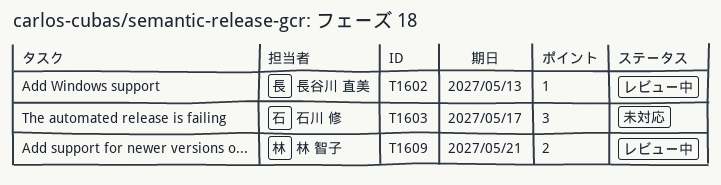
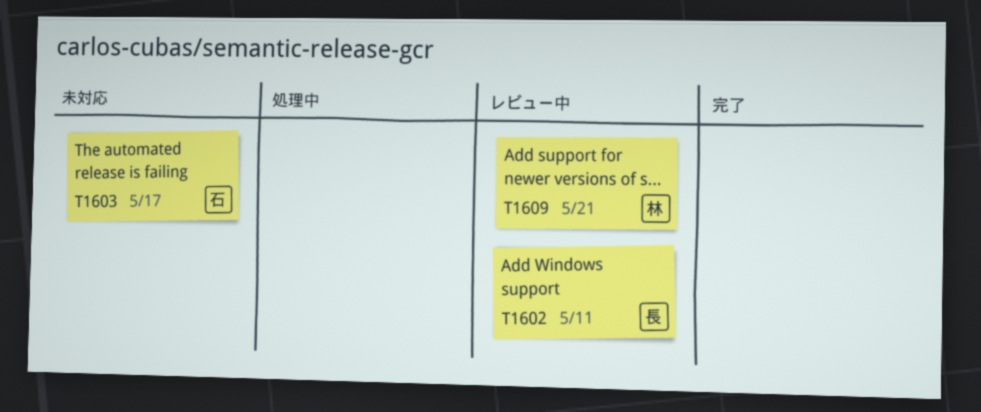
T1602, due: May 13 -> May 11

